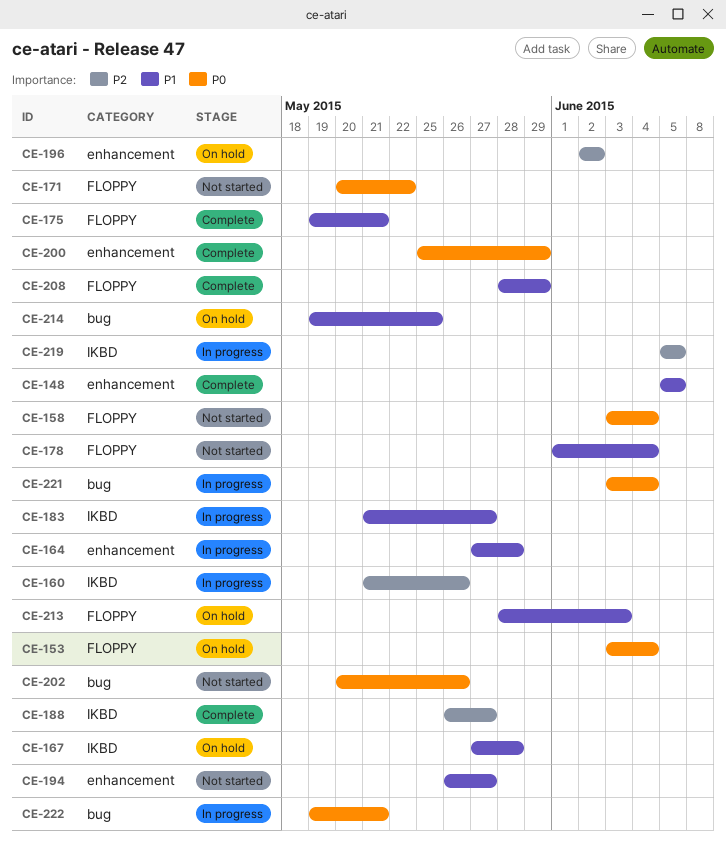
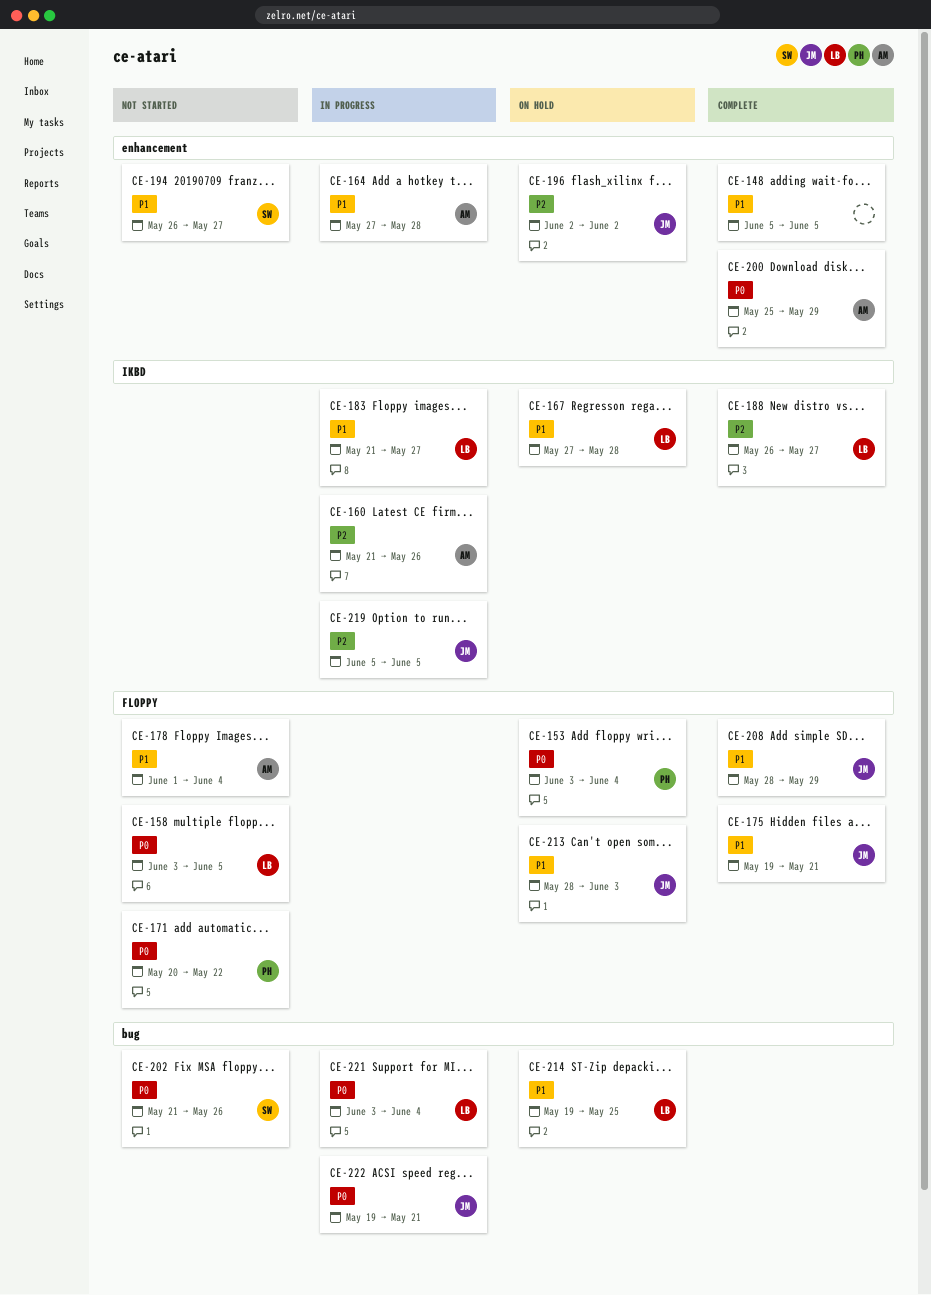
CE-158, due: Jun 4 -> Jun 5
CE-202, start: May 20 -> May 21

